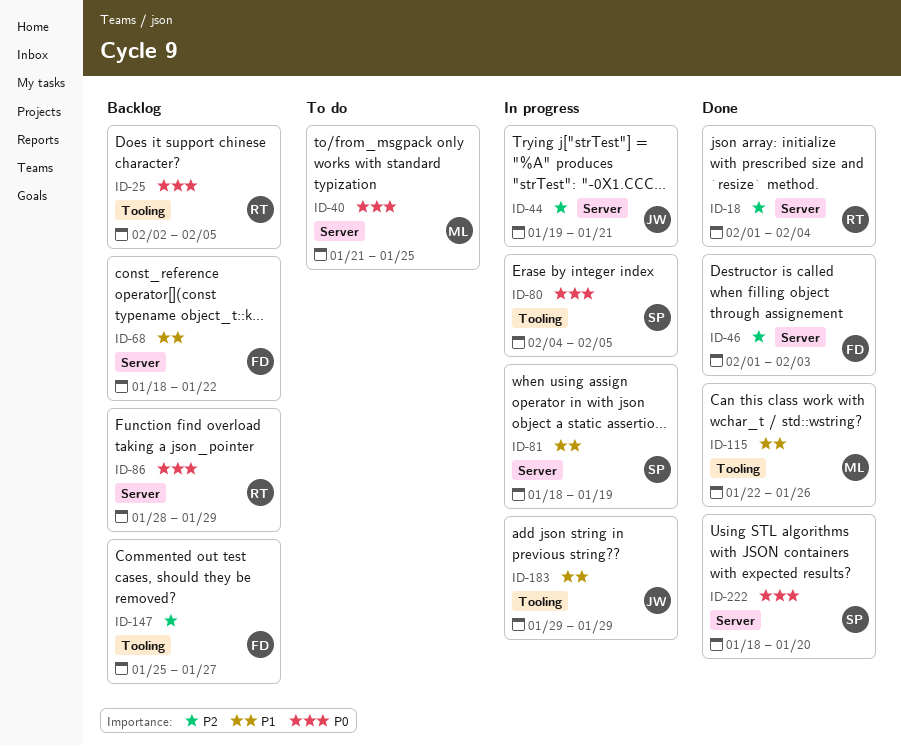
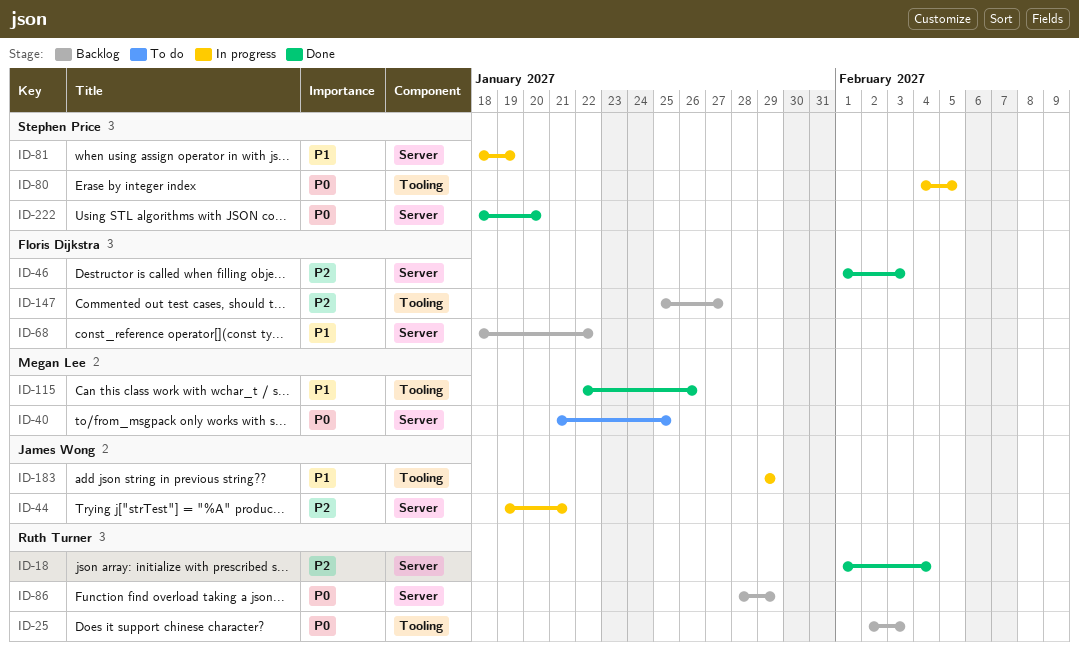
ID-25, due: Feb 5 -> Feb 3

